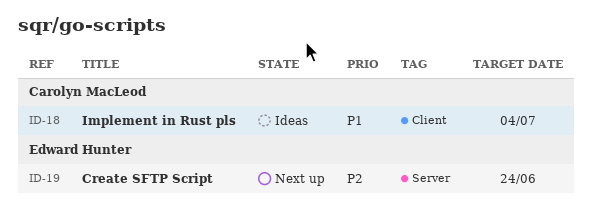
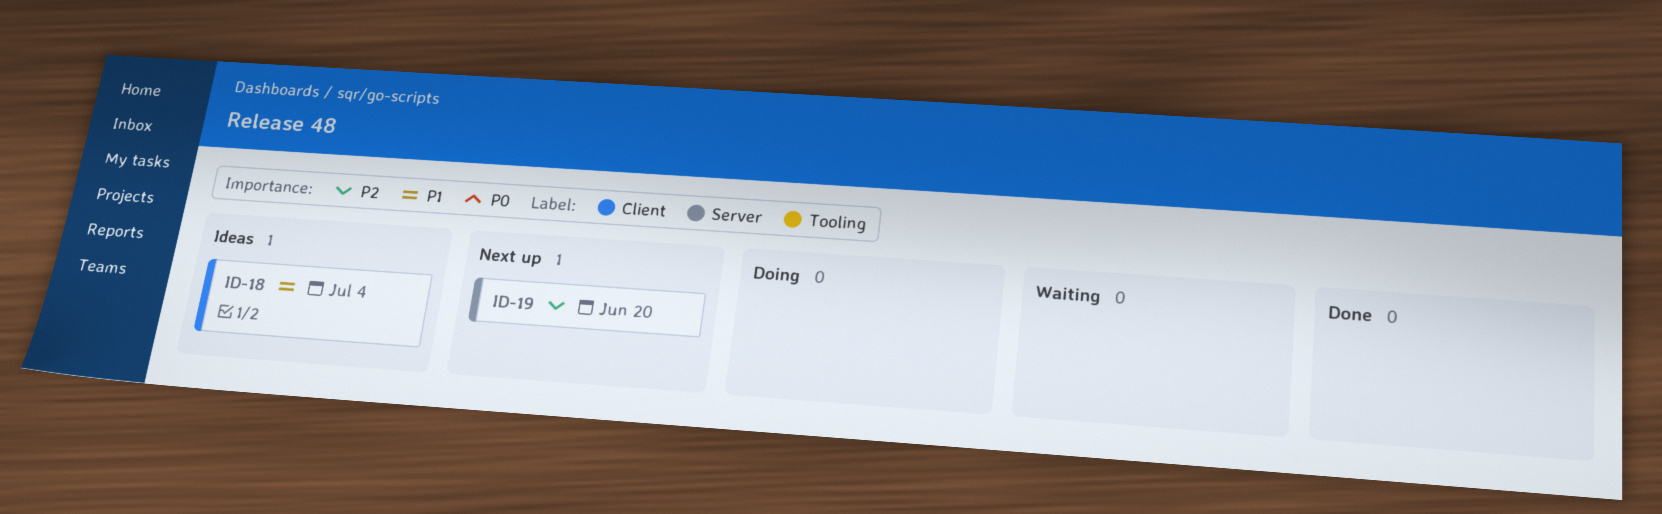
ID-19, due: Jun 24 -> Jun 20

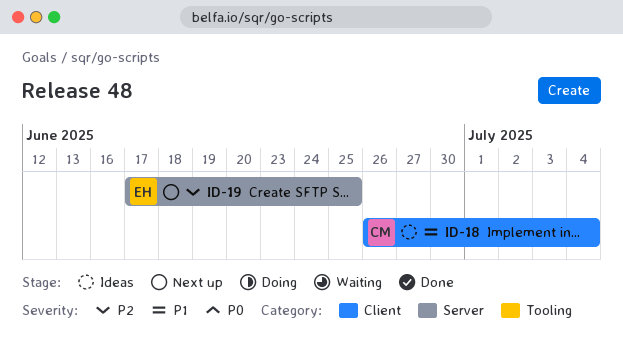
ID-19, due: Jun 20 -> Jun 25

